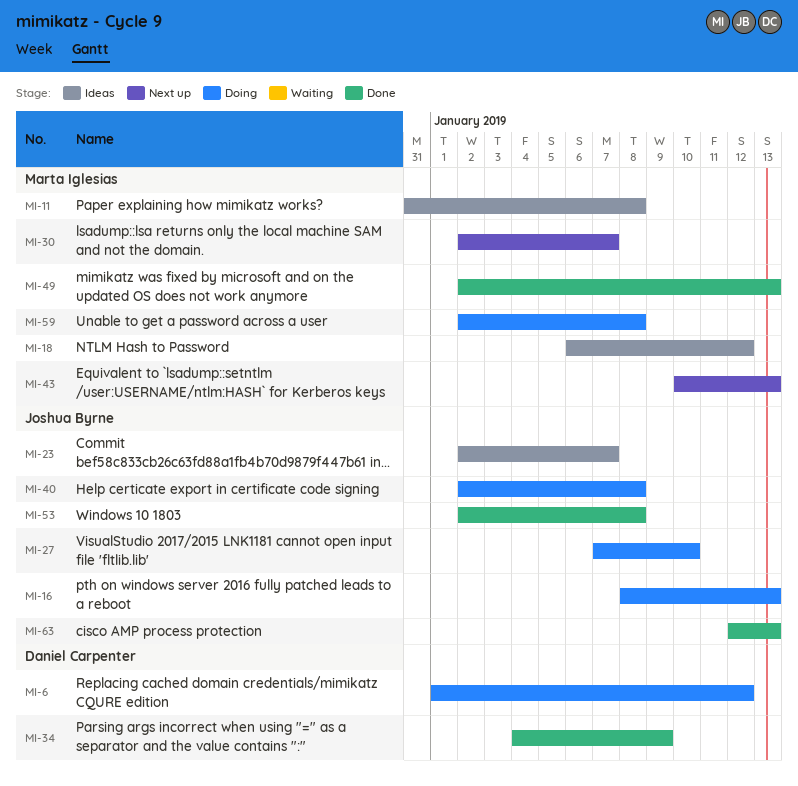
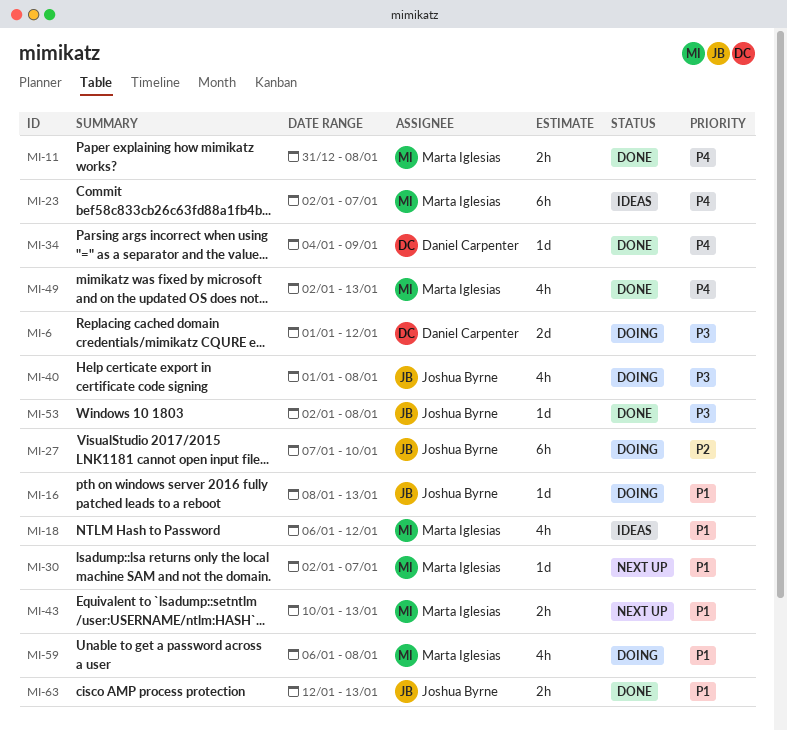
MI-11, status: Ideas -> Done
MI-23, owner: Joshua Byrne -> Marta Iglesias
MI-40, start: Jan 2 -> Jan 1
MI-59, start: Jan 2 -> Jan 6

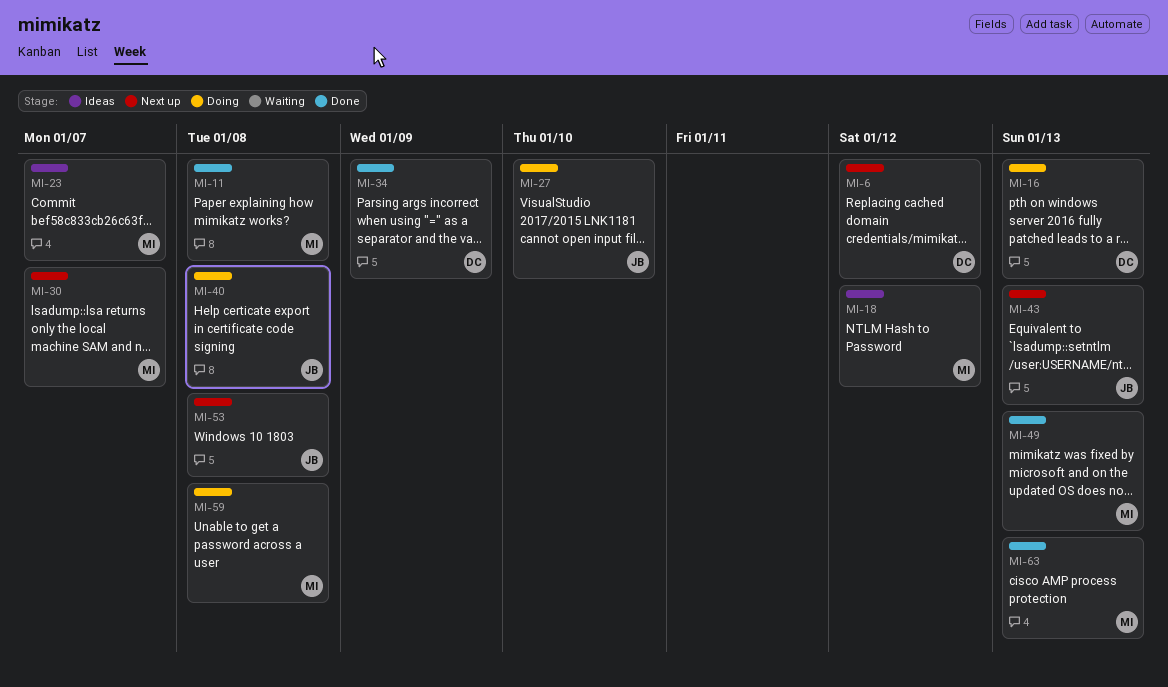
MI-6, status: Doing -> Next up
MI-16, owner: Joshua Byrne -> Daniel Carpenter
MI-43, owner: Marta Iglesias -> Joshua Byrne
MI-53, status: Done -> Next up
MI-63, owner: Joshua Byrne -> Marta Iglesias

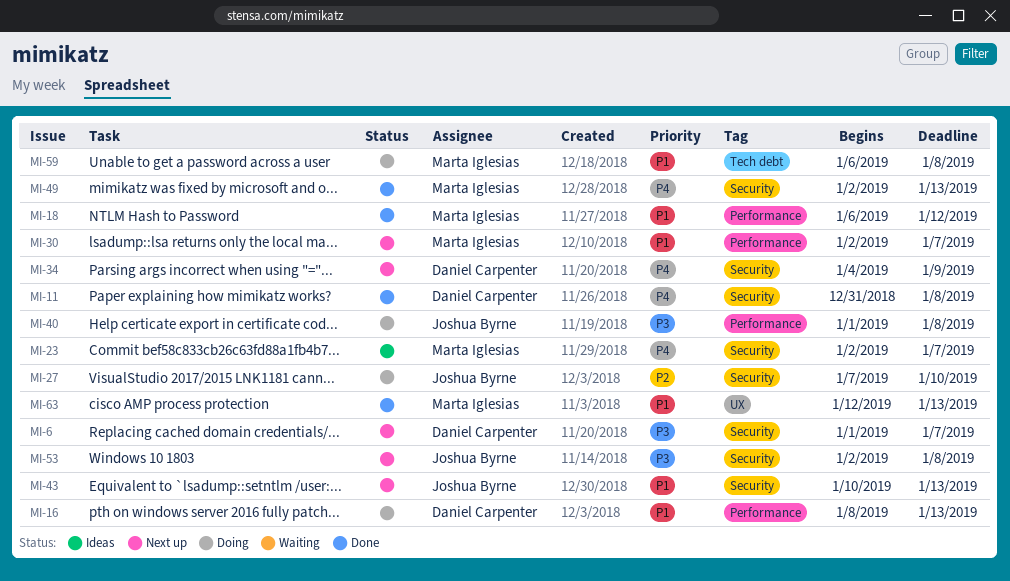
MI-6, due: Jan 12 -> Jan 7
MI-11, owner: Marta Iglesias -> Daniel Carpenter
MI-18, status: Ideas -> Done
MI-34, status: Done -> Next up

